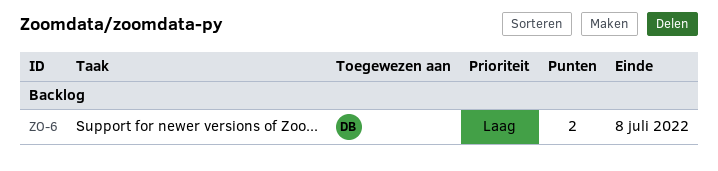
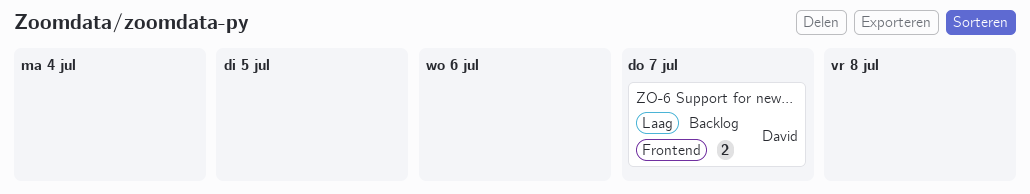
ZO-6, due: Jul 8 -> Jul 7

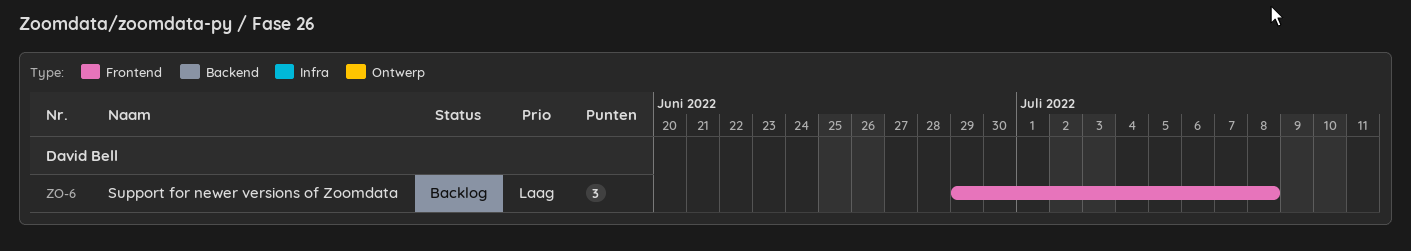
ZO-6, estimate: 2 -> 3
ZO-6, due: Jul 7 -> Jul 8

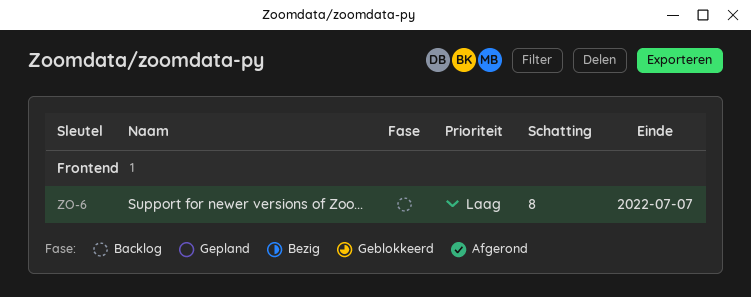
ZO-6, estimate: 3 -> 8
ZO-6, due: Jul 8 -> Jul 7

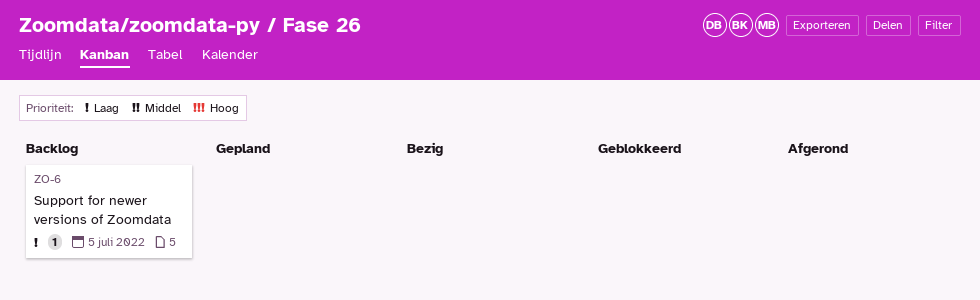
ZO-6, estimate: 8 -> 1
ZO-6, due: Jul 7 -> Jul 5

